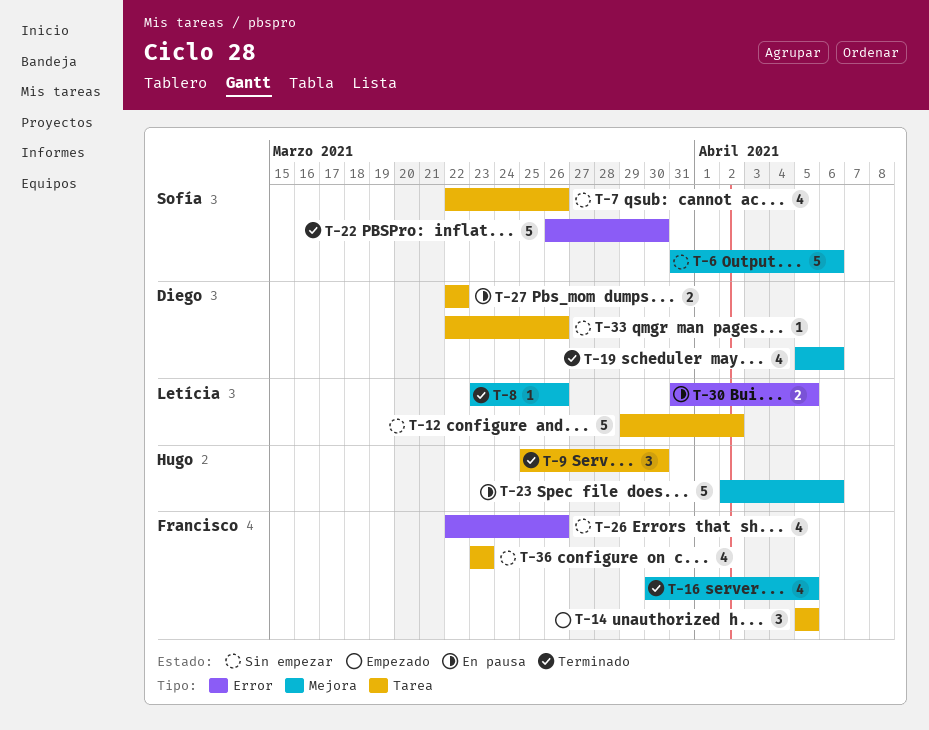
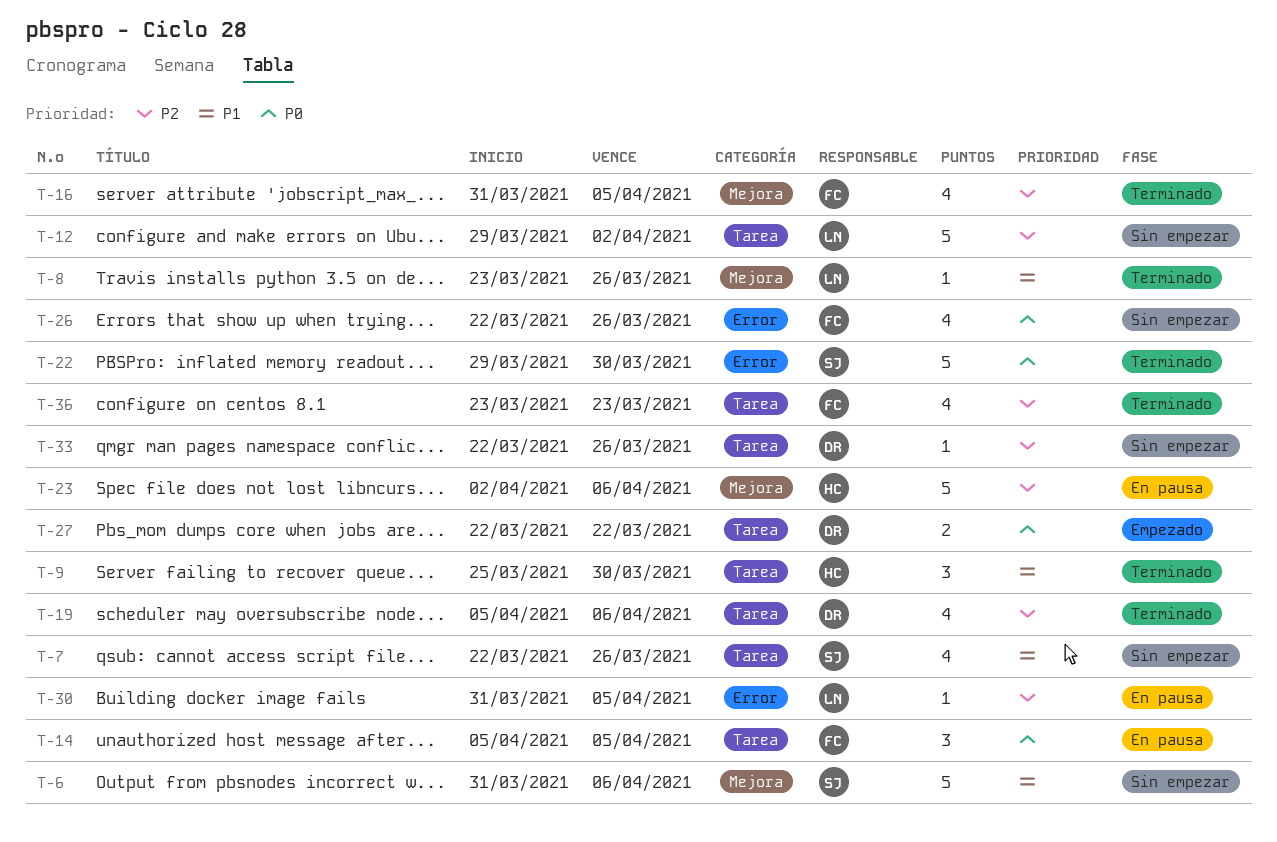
T-14, status: Empezado -> En pausa
T-16, start: Mar 30 -> Mar 31
T-19, label: Mejora -> Tarea
T-22, start: Mar 26 -> Mar 29
T-27, status: En pausa -> Empezado
T-30, estimate: 2 -> 1
T-36, status: Sin empezar -> Terminado

